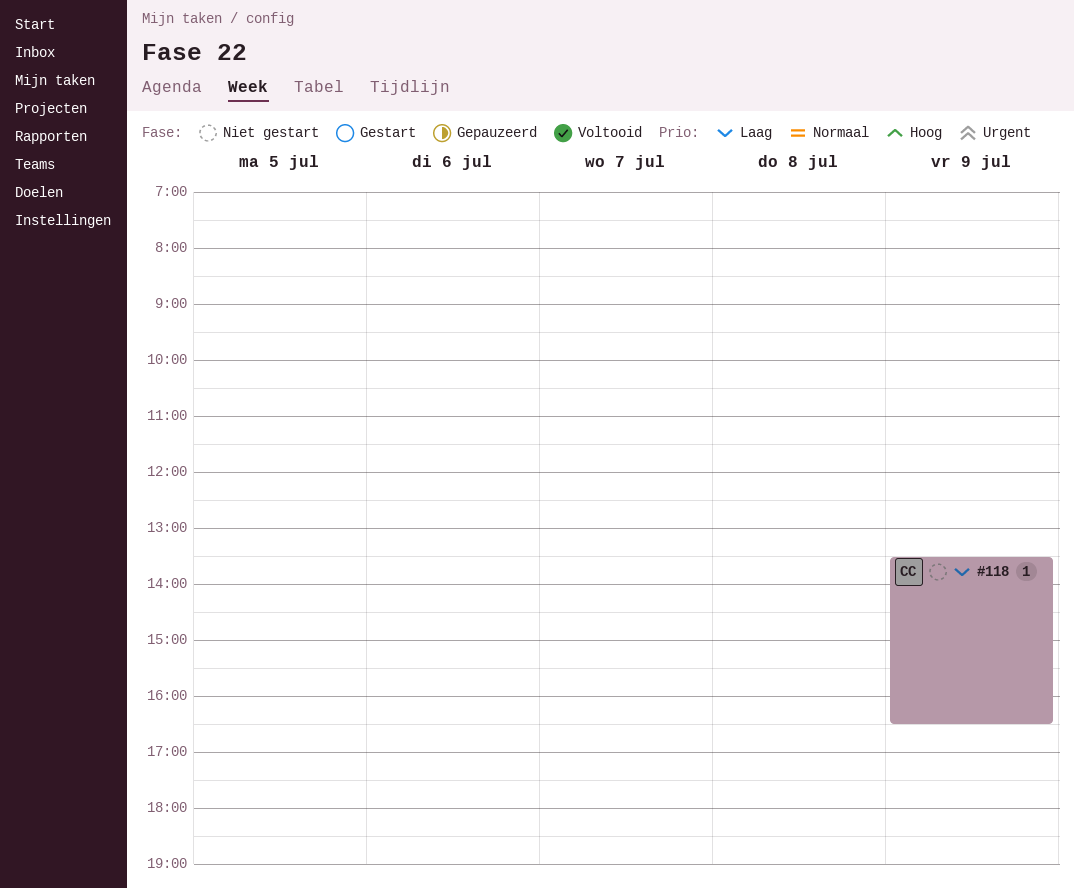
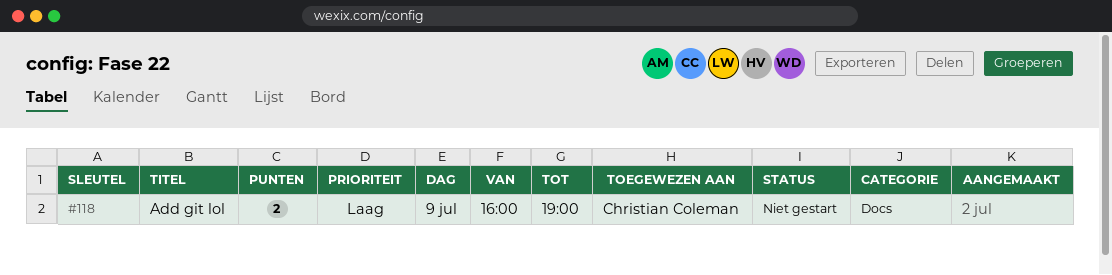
#118, estimate: 1 -> 2
#118, begins: 13:30 -> 16:00
#118, ends: 16:30 -> 19:00

